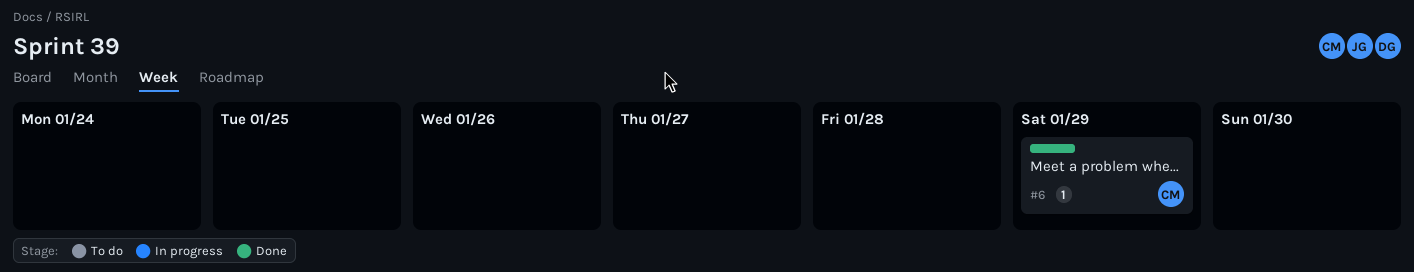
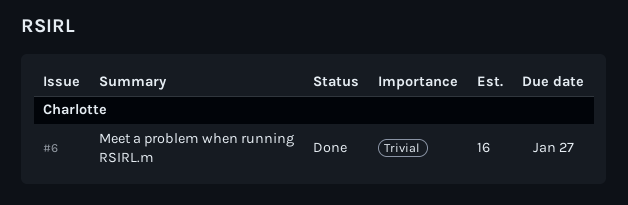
#6, estimate: 1 -> 16
#6, due: Jan 29 -> Jan 27

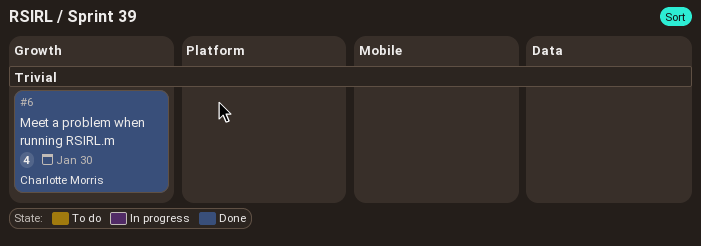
#6, estimate: 16 -> 4
#6, due: Jan 27 -> Jan 30

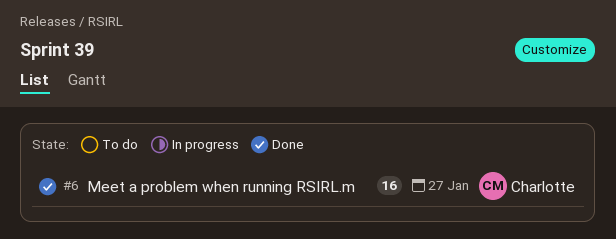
#6, estimate: 4 -> 16
#6, due: Jan 30 -> Jan 27

